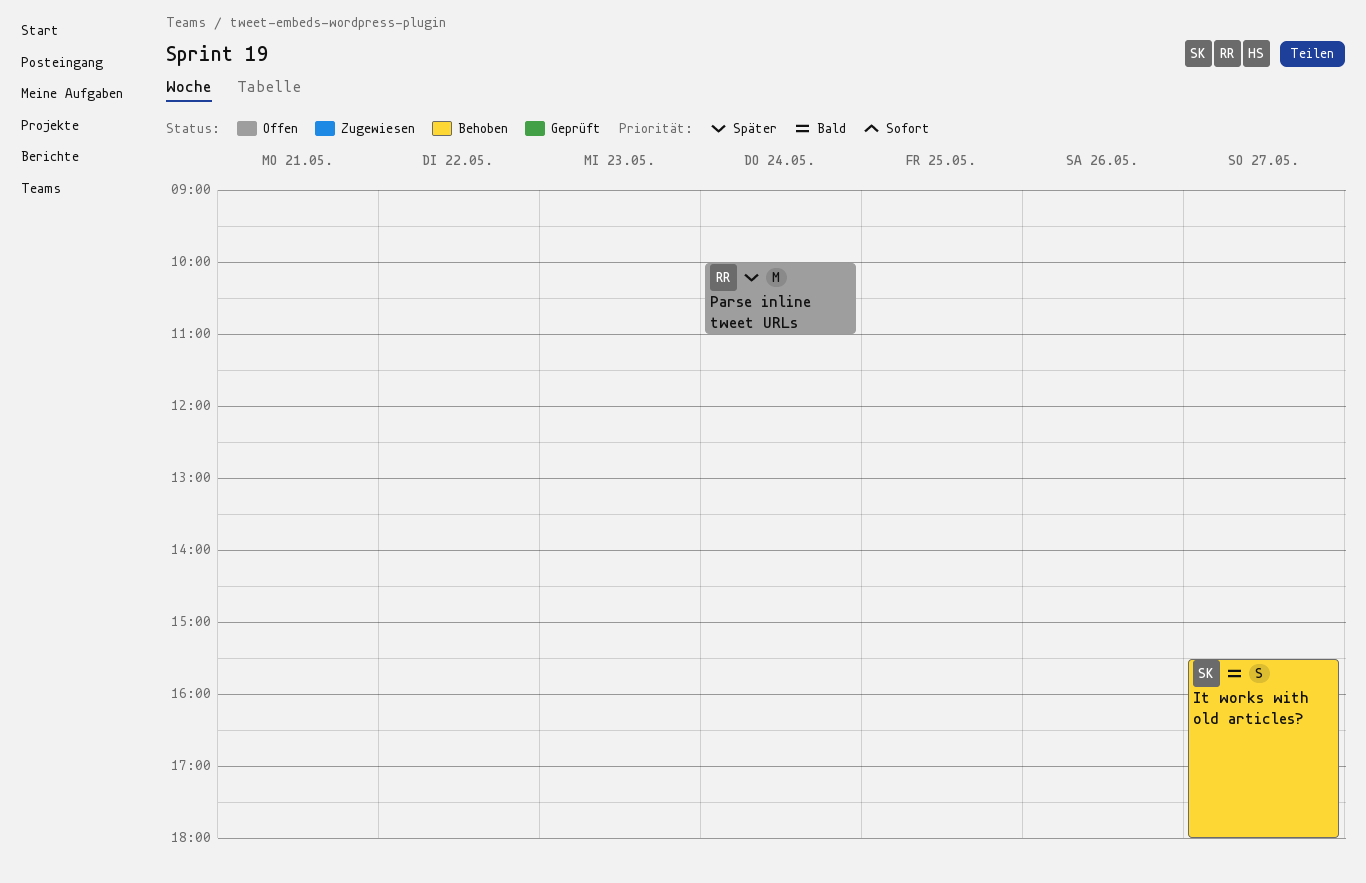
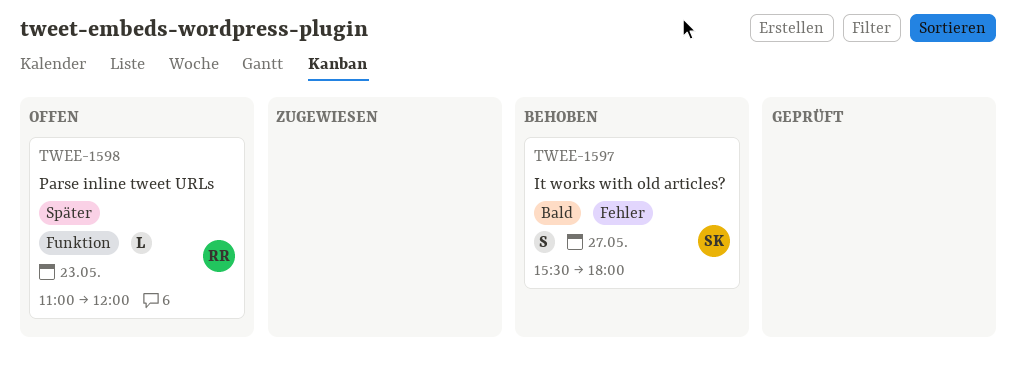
Parse inline tweet URLs, estimate: M -> L
Parse inline tweet URLs, day: May 24 -> May 23
Parse inline tweet URLs, begins: 10:00 -> 11:00
Parse inline tweet URLs, ends: 11:00 -> 12:00

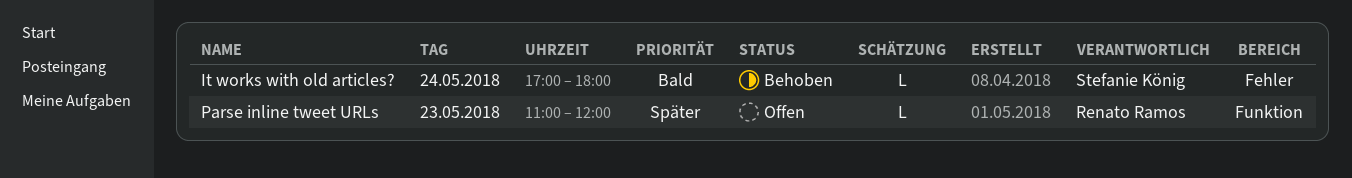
It works with old articles?, estimate: S -> L
It works with old articles?, day: May 27 -> May 24
It works with old articles?, begins: 15:30 -> 17:00

